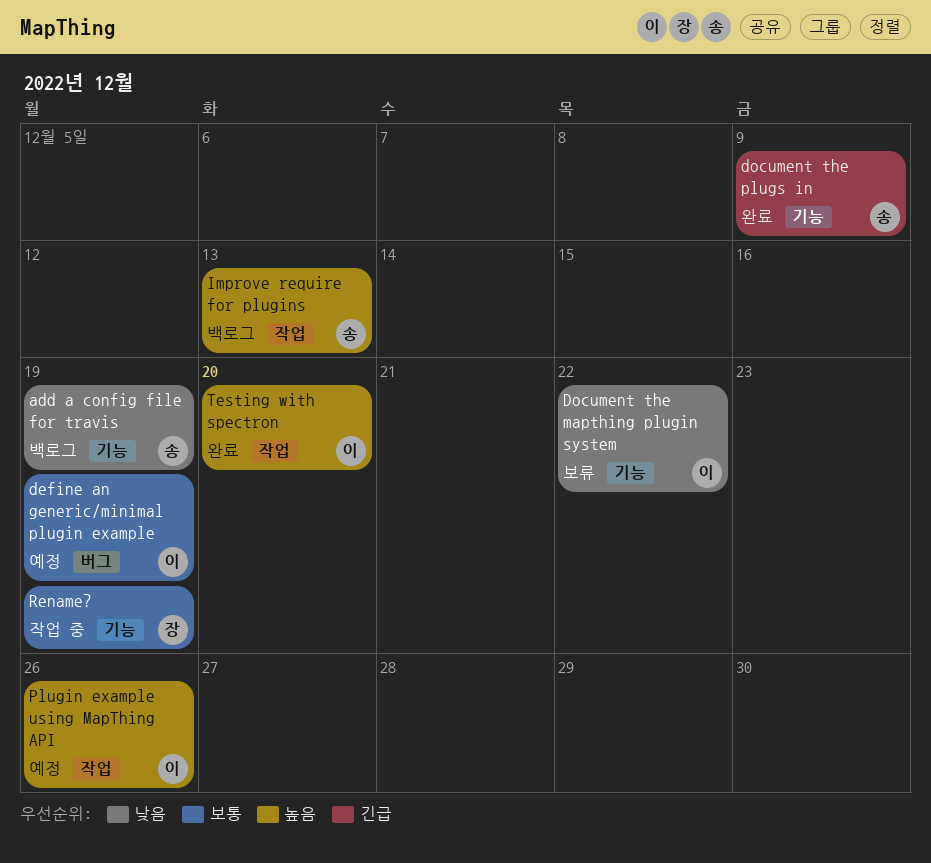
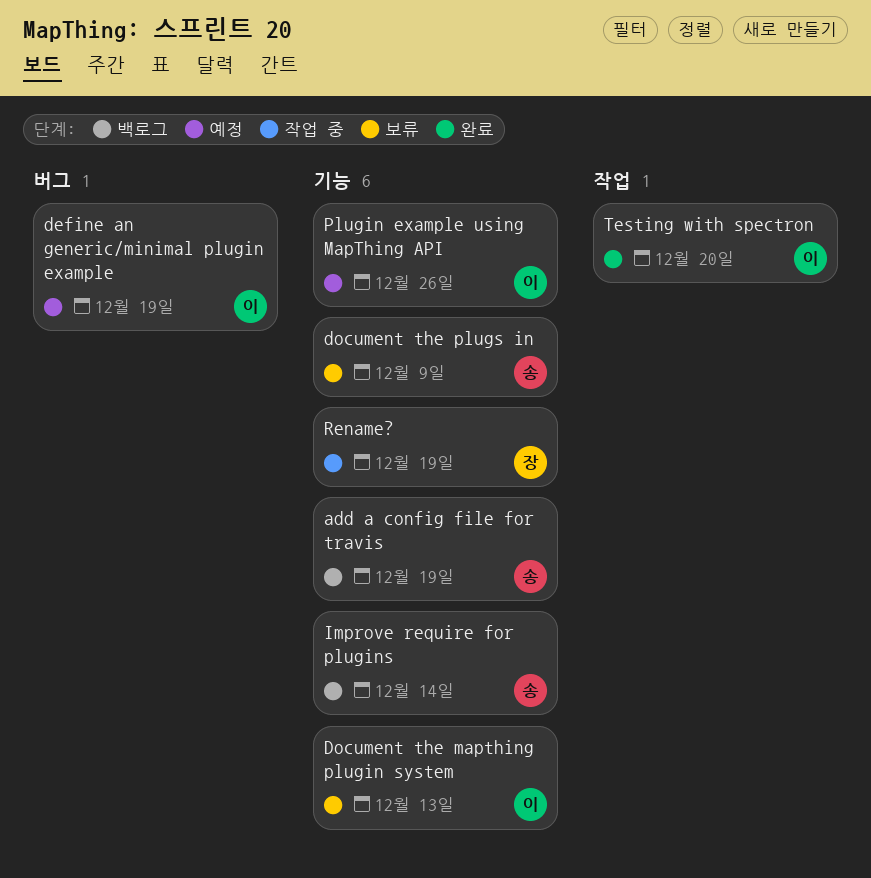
Document the mapthing plugin system, due: Dec 22 -> Dec 13
document the plugs in, status: 완료 -> 보류
Improve require for plugins, label: 작업 -> 기능
Improve require for plugins, due: Dec 13 -> Dec 14
Plugin example using MapThing API, label: 작업 -> 기능

